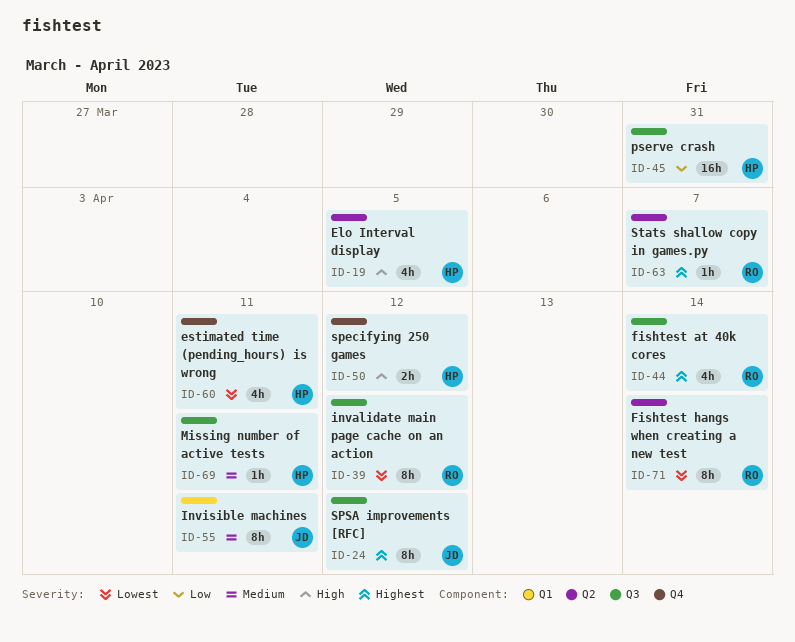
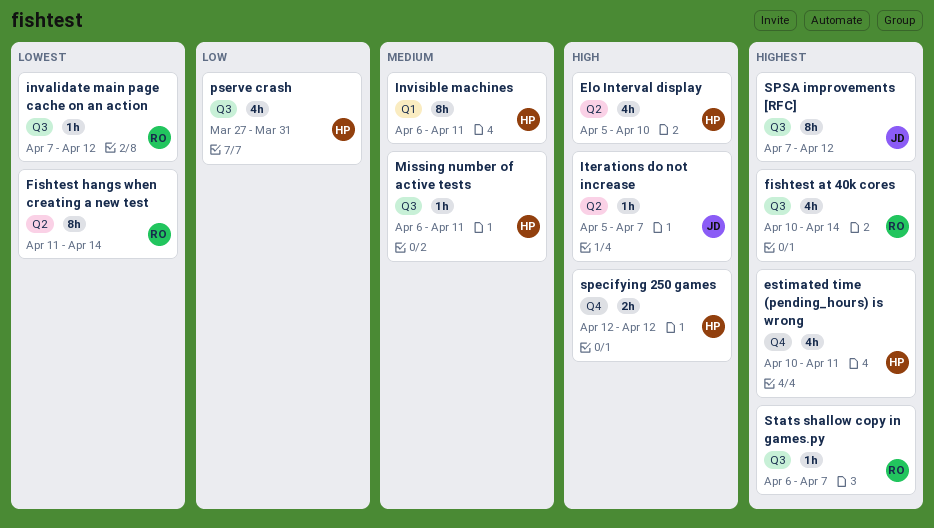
Elo Interval display, due: Apr 5 -> Apr 10
estimated time (pending_hours) is wrong, priority: Lowest -> Highest
invalidate main page cache on an action, estimate: 8h -> 1h
Invisible machines, owner: JD -> HP
Iterations do not increase: none -> present
pserve crash, estimate: 16h -> 4h
Stats shallow copy in games.py, label: Q2 -> Q3

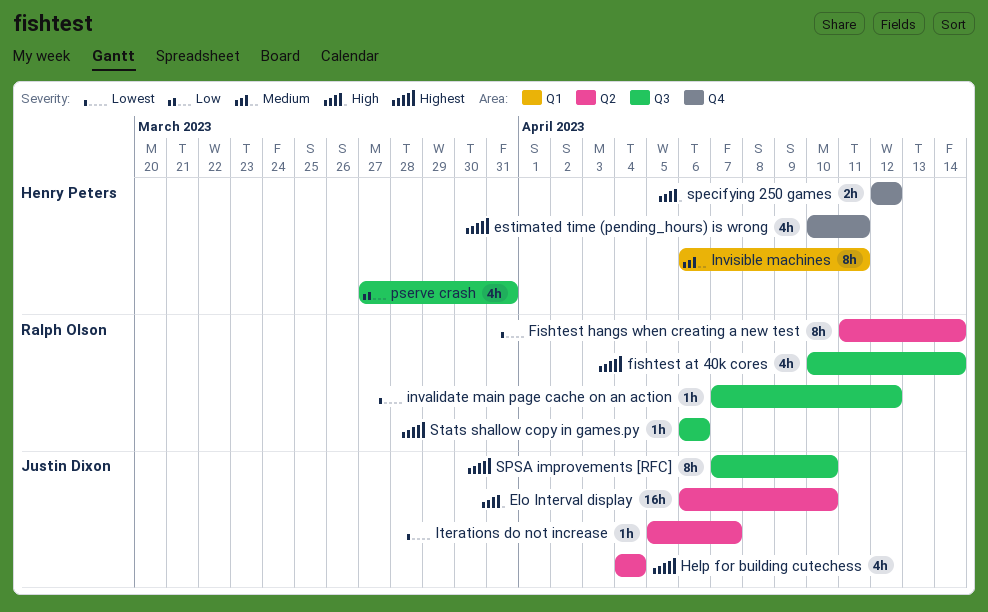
Elo Interval display, owner: Henry Peters -> Justin Dixon
Elo Interval display, estimate: 4h -> 16h
Elo Interval display, start: Apr 5 -> Apr 6
Help for building cutechess: none -> present
Iterations do not increase, priority: High -> Lowest
Missing number of active tests: present -> none
SPSA improvements [RFC], due: Apr 12 -> Apr 10
Stats shallow copy in games.py, due: Apr 7 -> Apr 6

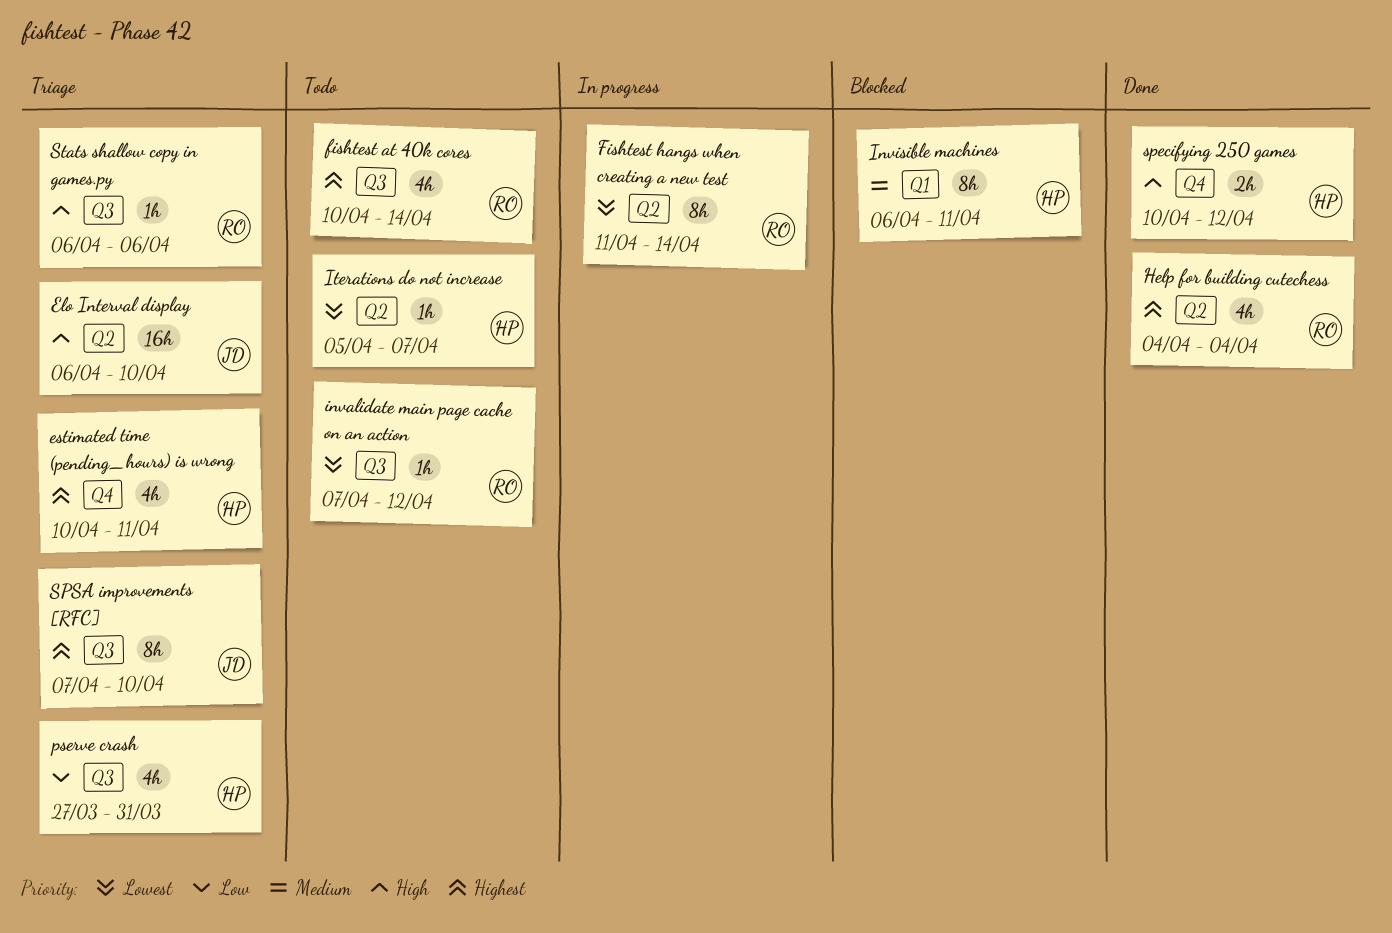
Help for building cutechess, owner: Justin Dixon -> Ralph Olson
Iterations do not increase, owner: Justin Dixon -> Henry Peters
specifying 250 games, start: Apr 12 -> Apr 10
Stats shallow copy in games.py, priority: Highest -> High

